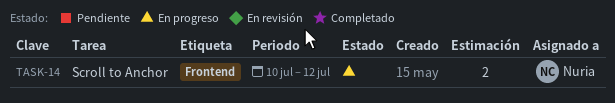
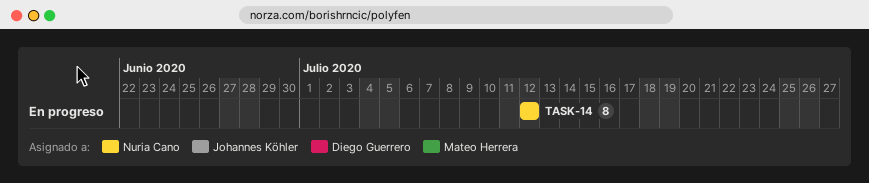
TASK-14, estimate: 2 -> 8
TASK-14, start: Jul 10 -> Jul 12

